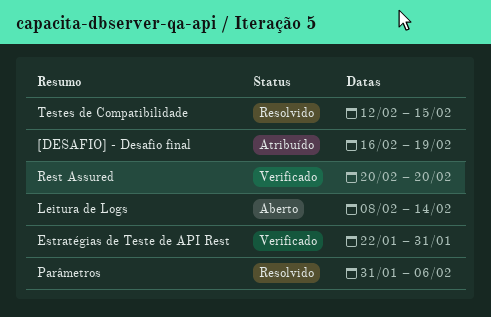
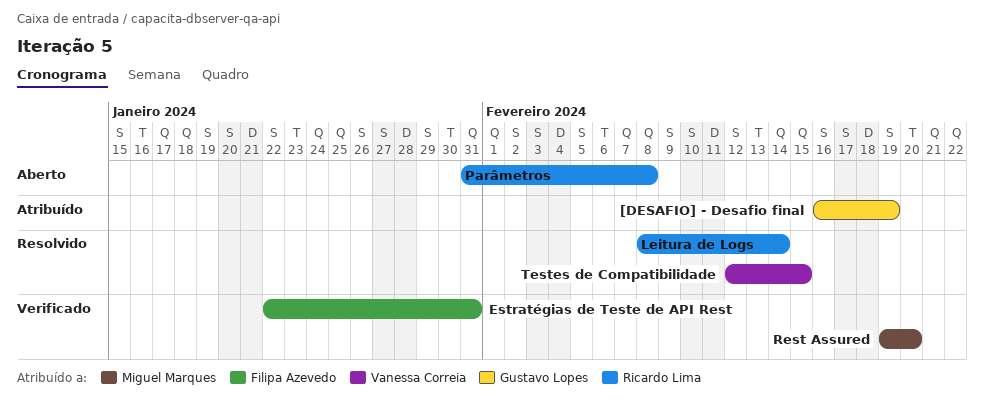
Leitura de Logs, status: Aberto -> Resolvido
Parâmetros, status: Resolvido -> Aberto
Parâmetros, due: Feb 6 -> Feb 8
Rest Assured, start: Feb 20 -> Feb 19

